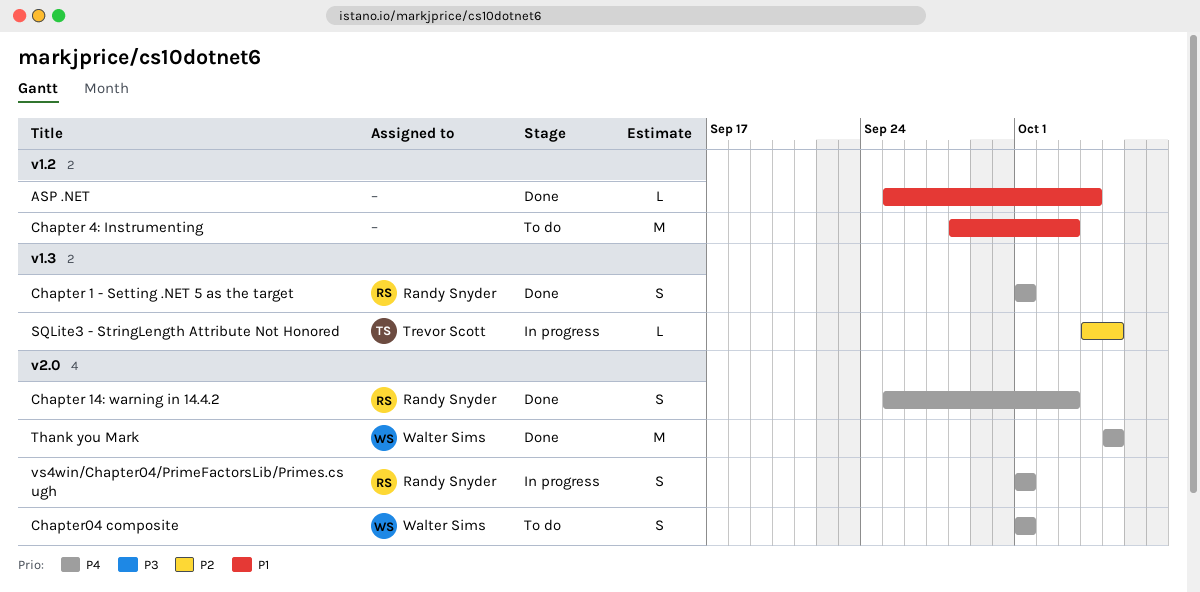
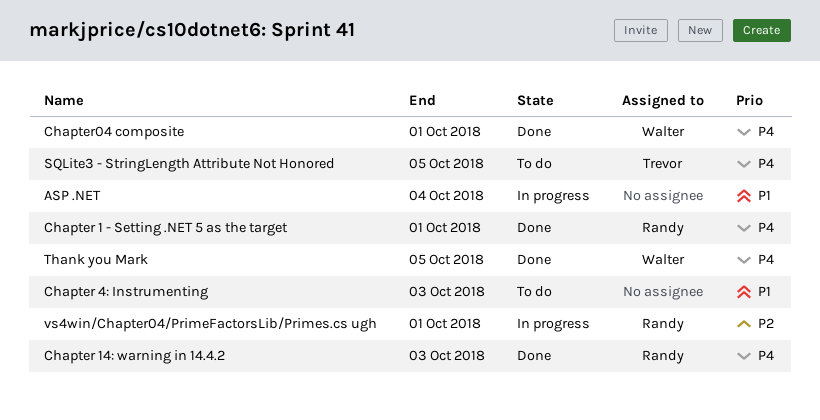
ASP .NET, status: Done -> In progress
Chapter04 composite, status: To do -> Done
SQLite3 - StringLength Attribute Not Honored, status: In progress -> To do
SQLite3 - StringLength Attribute Not Honored, priority: P2 -> P4
vs4win/Chapter04/PrimeFactorsLib/Primes.cs ugh, priority: P4 -> P2

